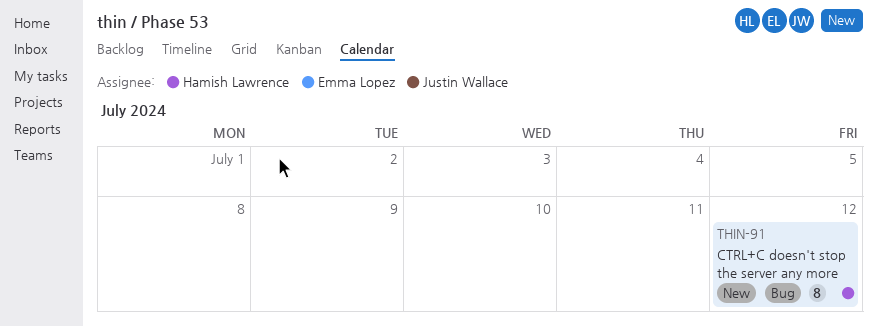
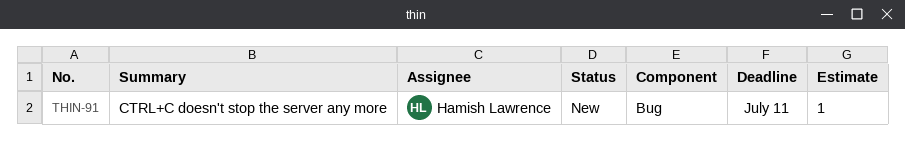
THIN-91, estimate: 8 -> 1
THIN-91, due: Jul 12 -> Jul 11

